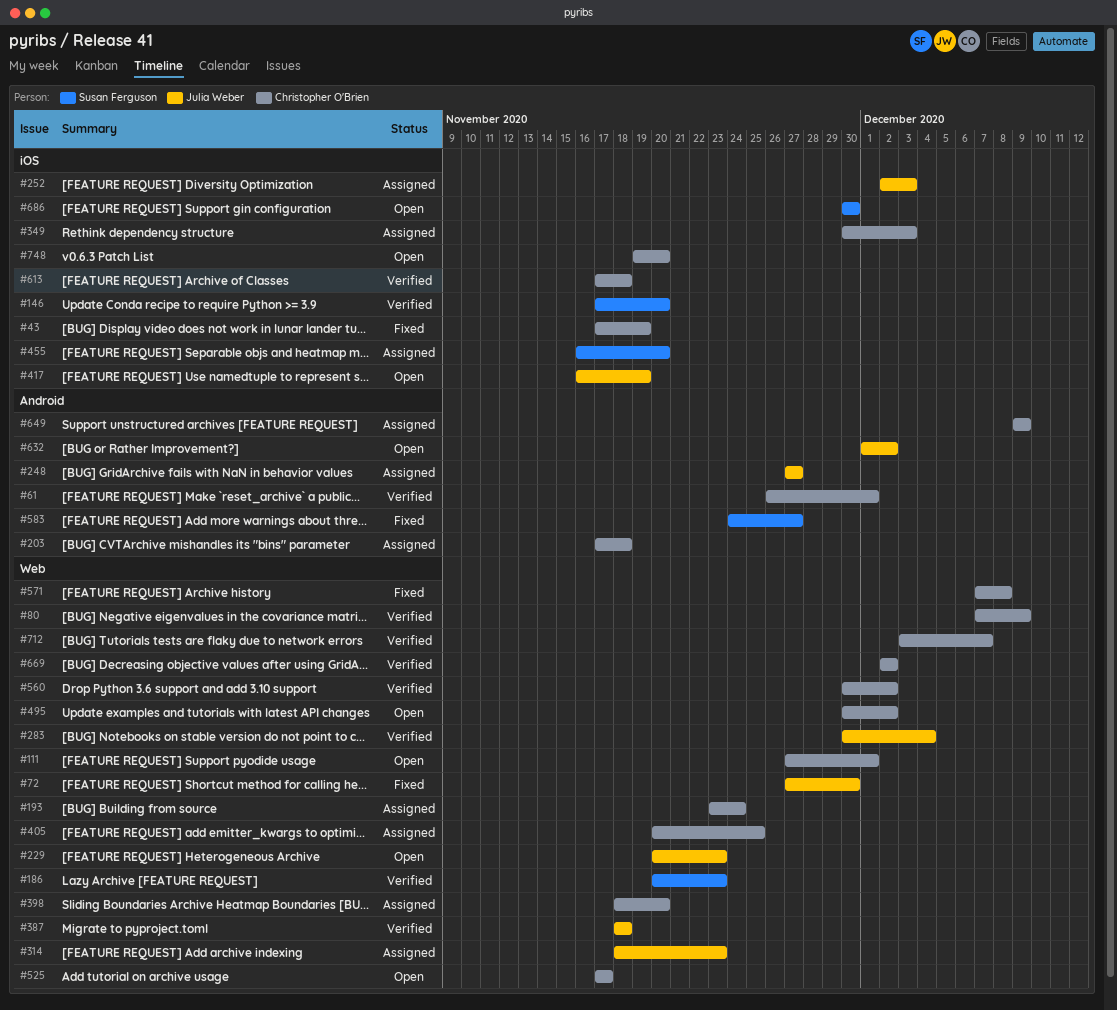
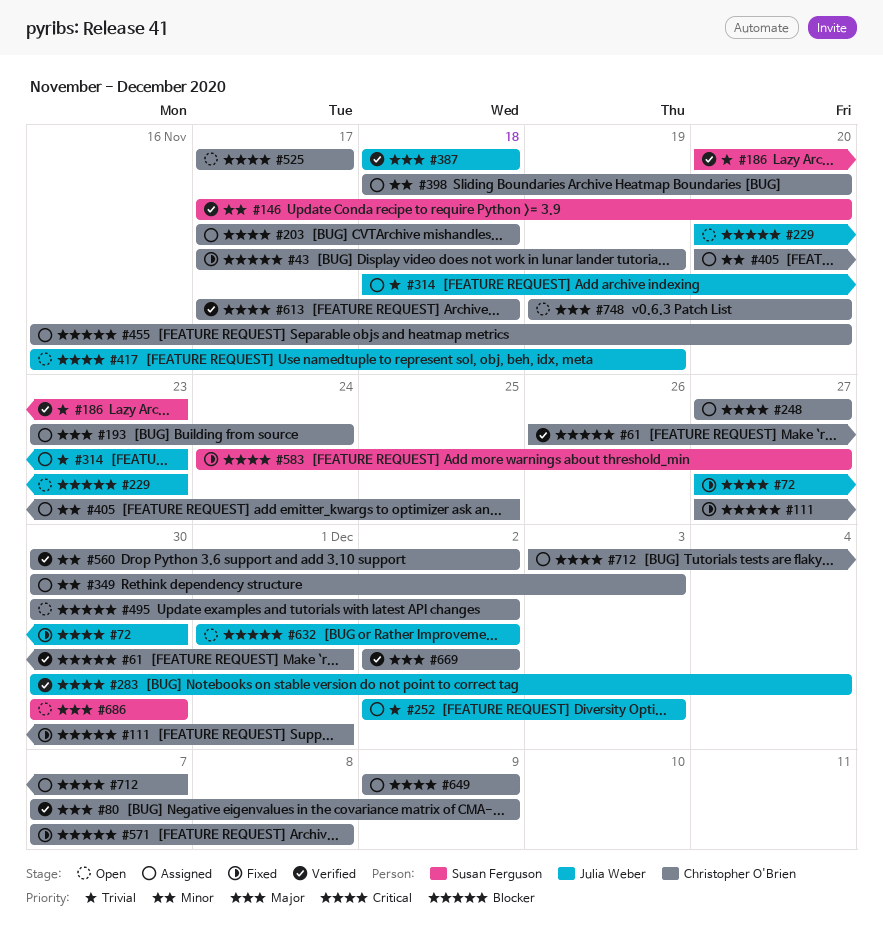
#111, status: Open -> Fixed
#248, owner: Julia Weber -> Christopher O'Brien
#455, owner: Susan Ferguson -> Christopher O'Brien
#712, status: Verified -> Assigned

